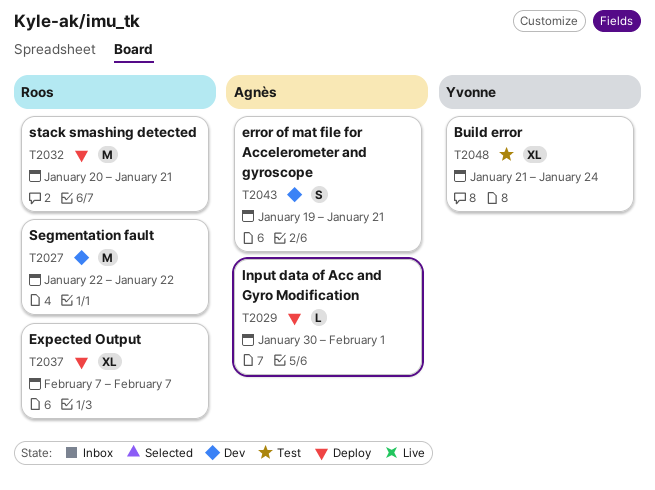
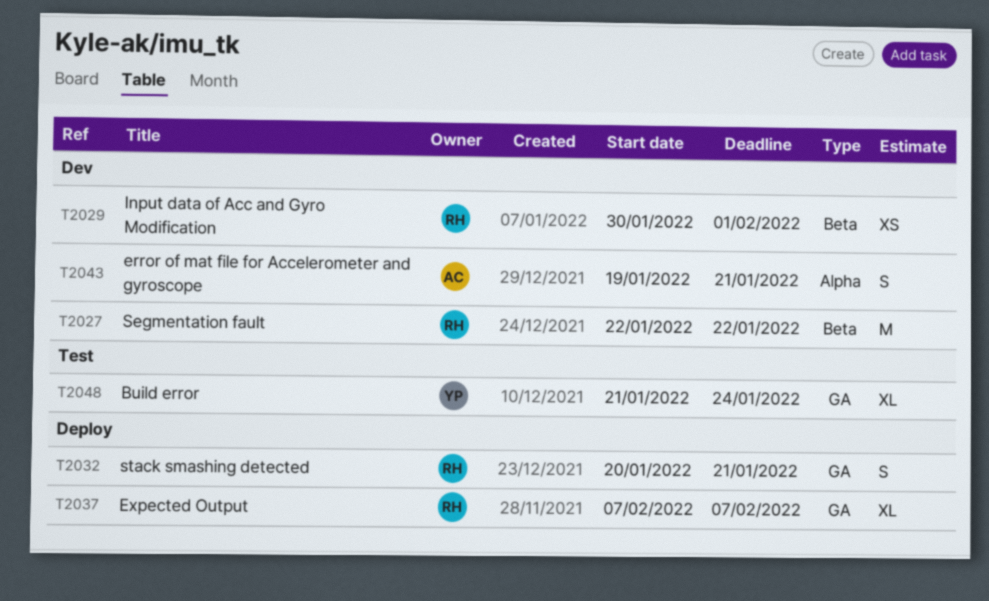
T2029, status: Deploy -> Dev
T2029, owner: Agnès -> Roos
T2029, estimate: L -> XS
T2032, estimate: M -> S

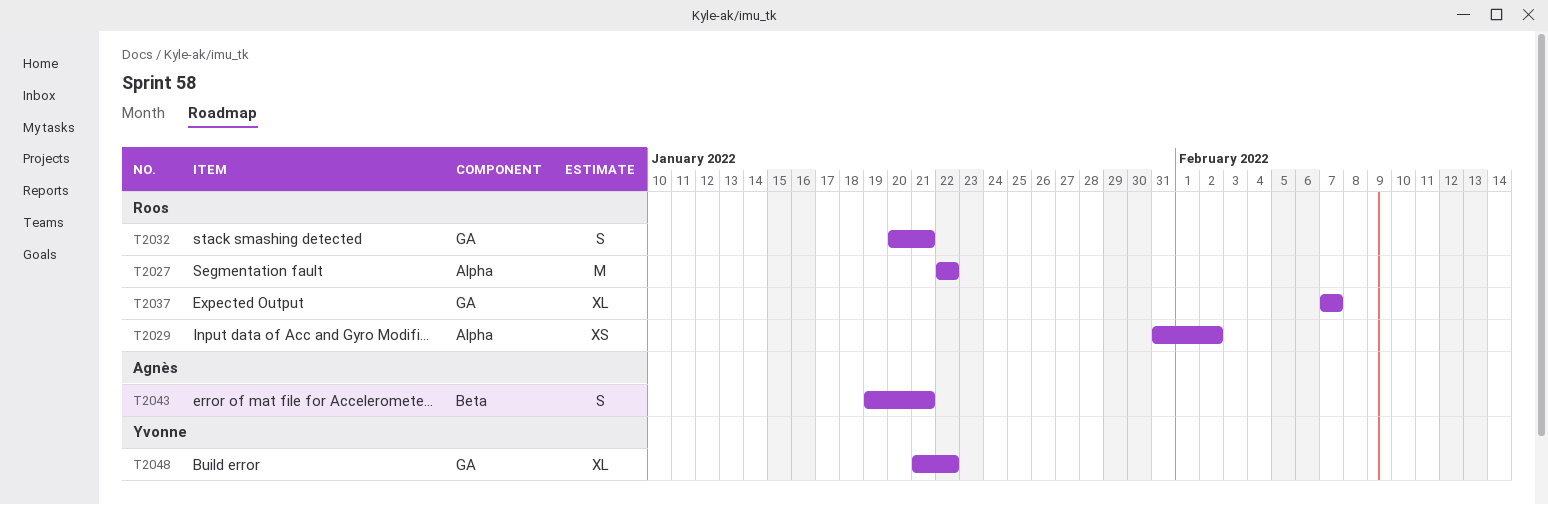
T2027, label: Beta -> Alpha
T2029, label: Beta -> Alpha
T2029, start: Jan 30 -> Jan 31
T2029, due: Feb 1 -> Feb 2
T2043, label: Alpha -> Beta
T2048, due: Jan 24 -> Jan 22

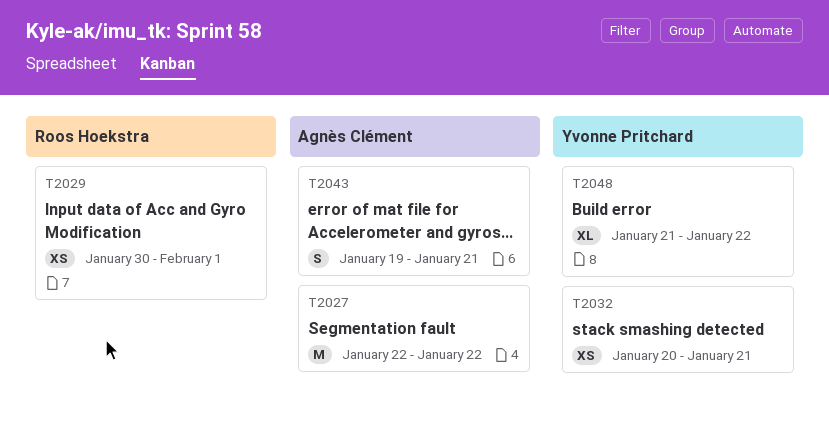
T2027, owner: Roos Hoekstra -> Agnès Clément
T2029, start: Jan 31 -> Jan 30
T2029, due: Feb 2 -> Feb 1
T2032, owner: Roos Hoekstra -> Yvonne Pritchard
T2032, estimate: S -> XS
T2037: present -> none

